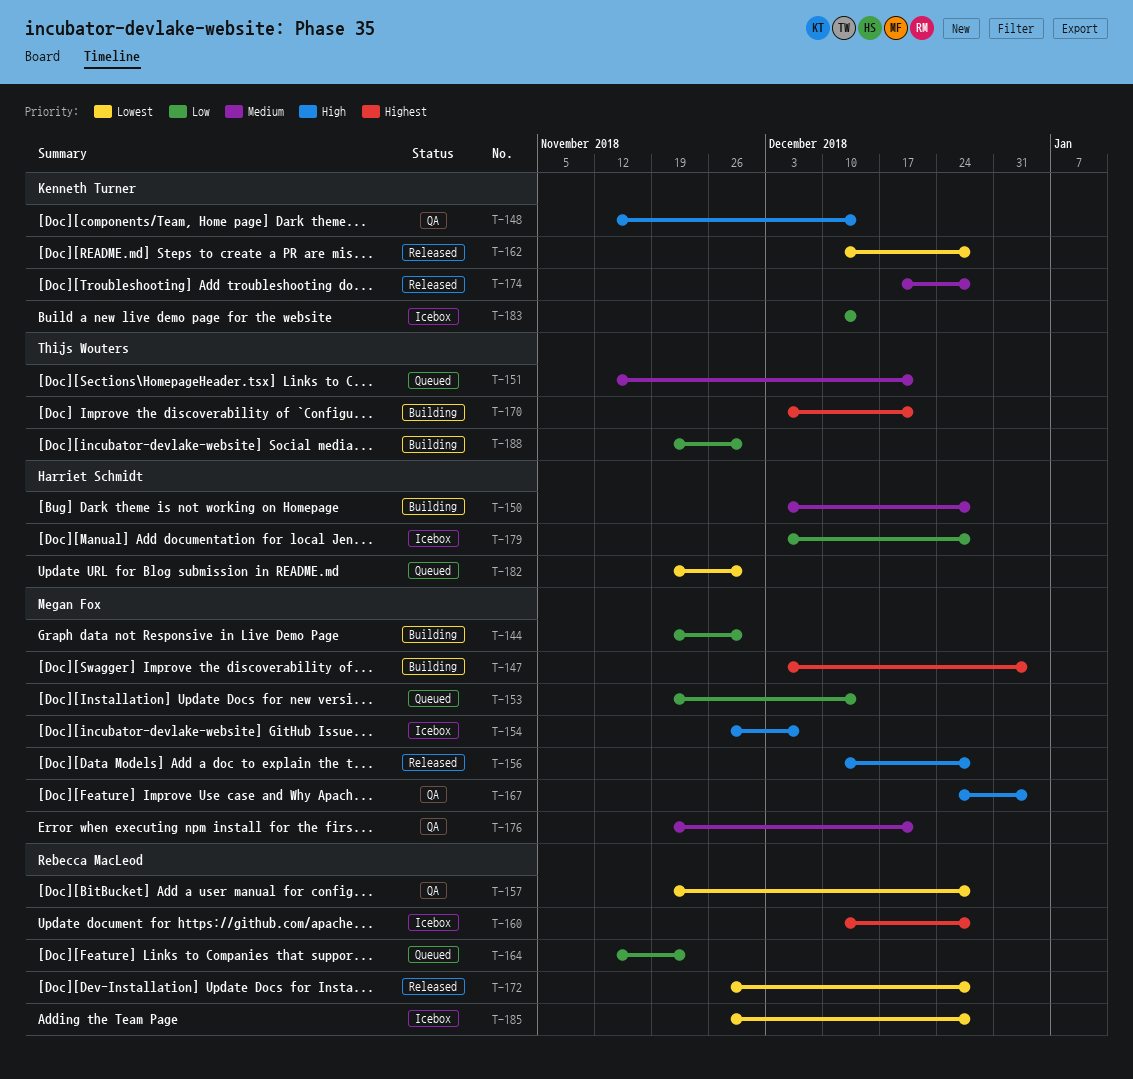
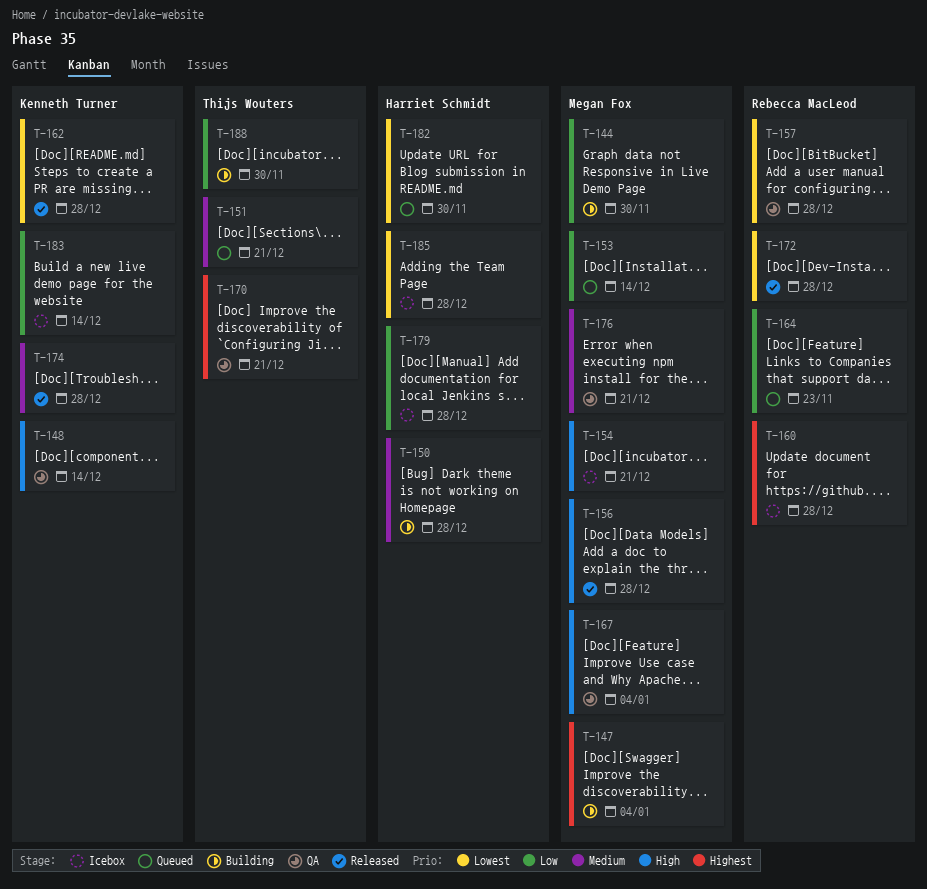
T-154, due: Dec 7 -> Dec 21
T-170, status: Building -> QA
T-185, owner: Rebecca MacLeod -> Harriet Schmidt

